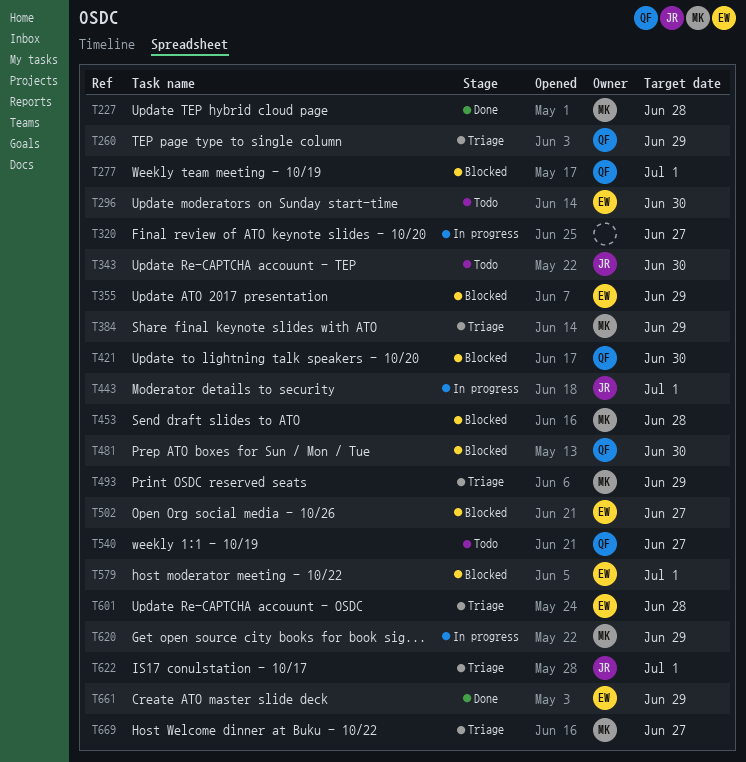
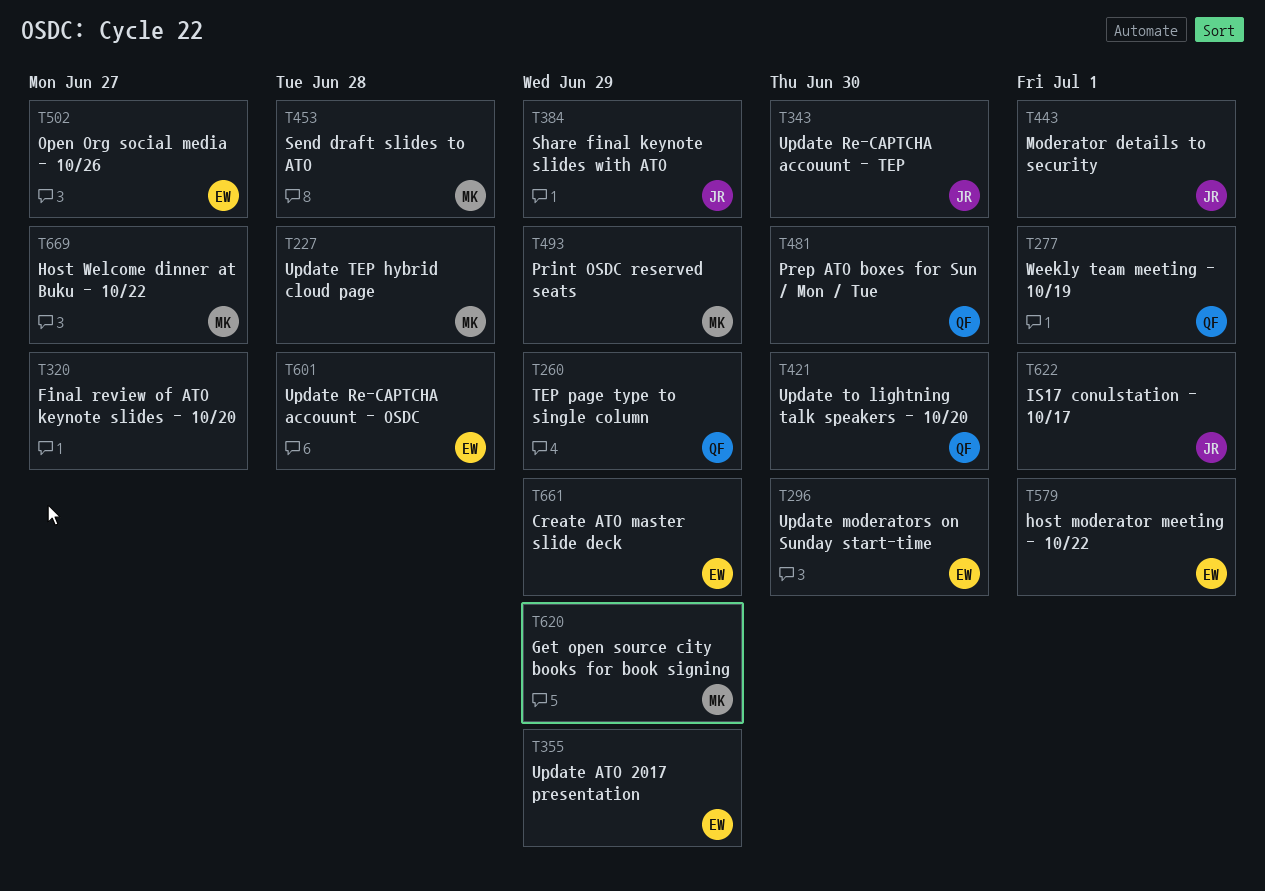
T384, owner: MK -> JR
T540: present -> none

